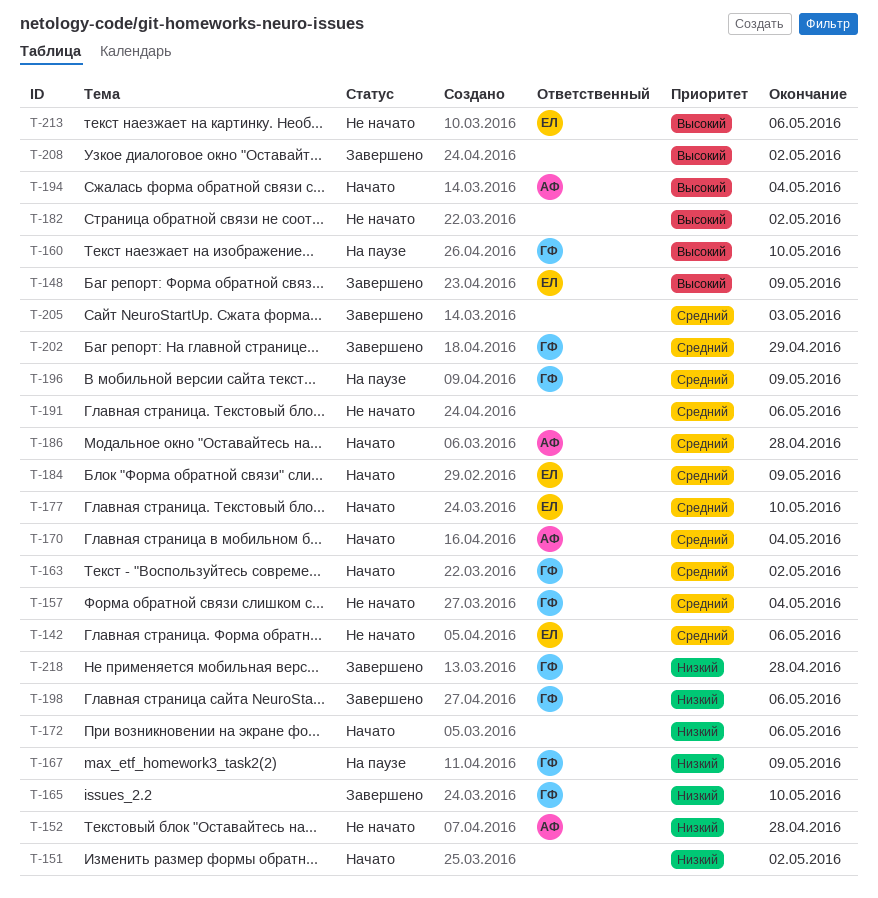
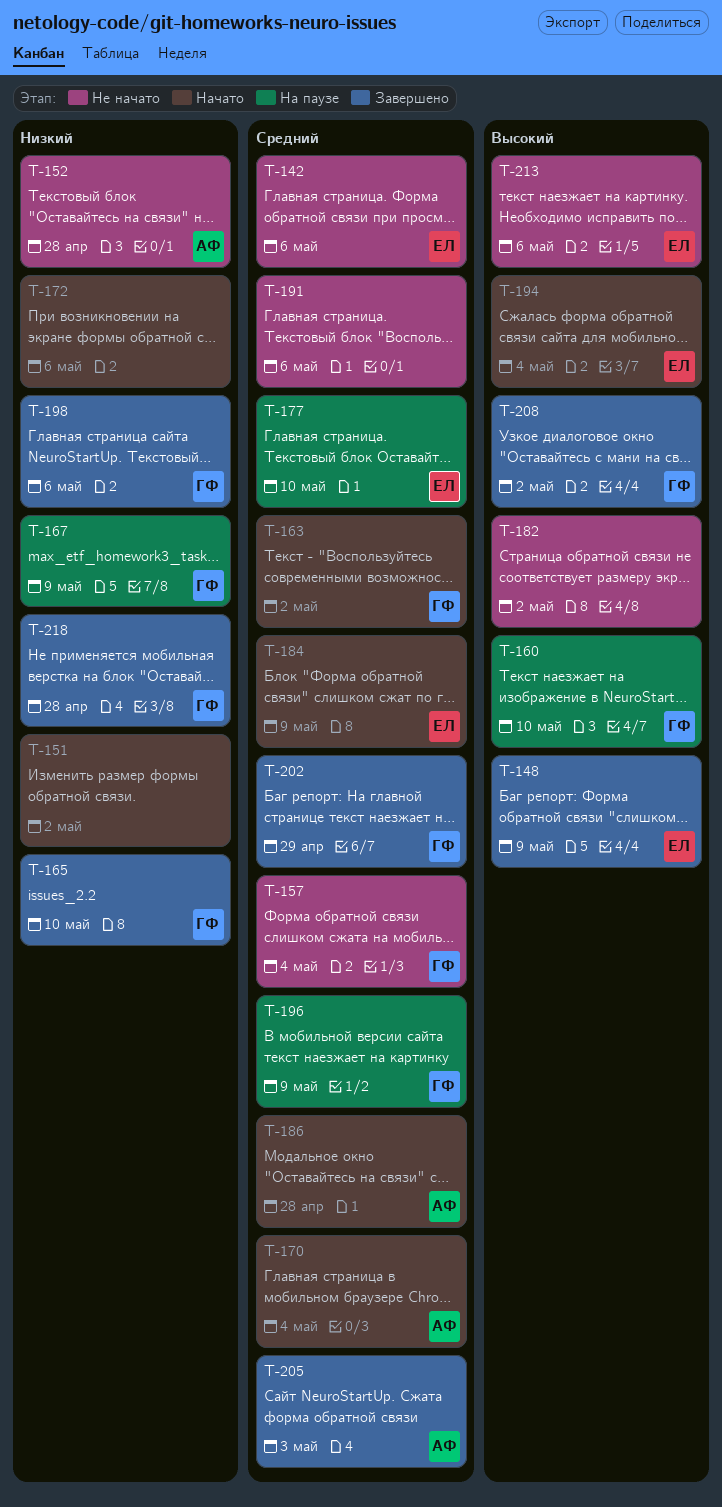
T-177, status: Начато -> На паузе
T-194, owner: АФ -> ЕЛ
T-205, owner: none -> АФ
T-208, owner: none -> ГФ

